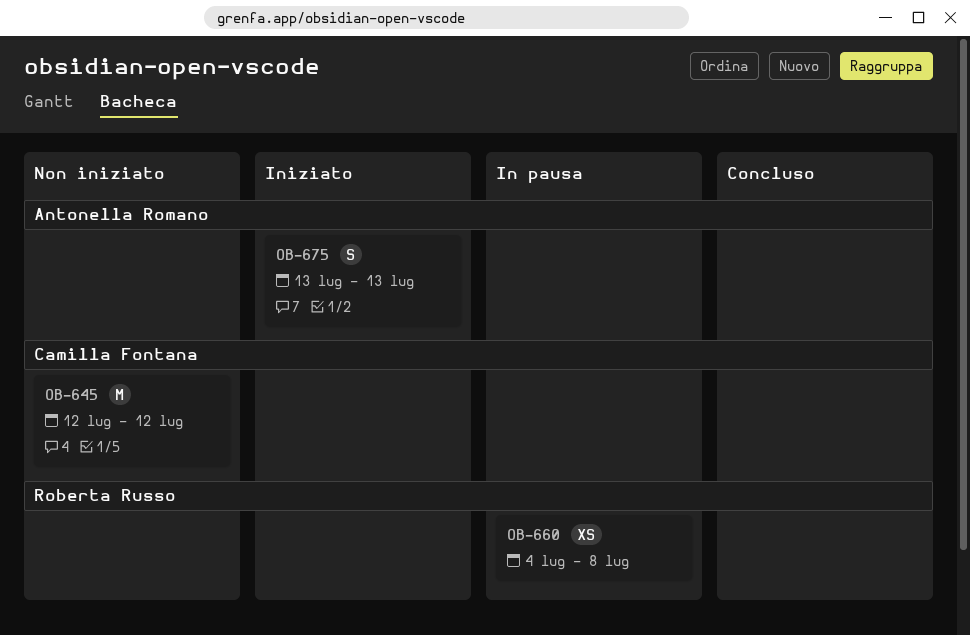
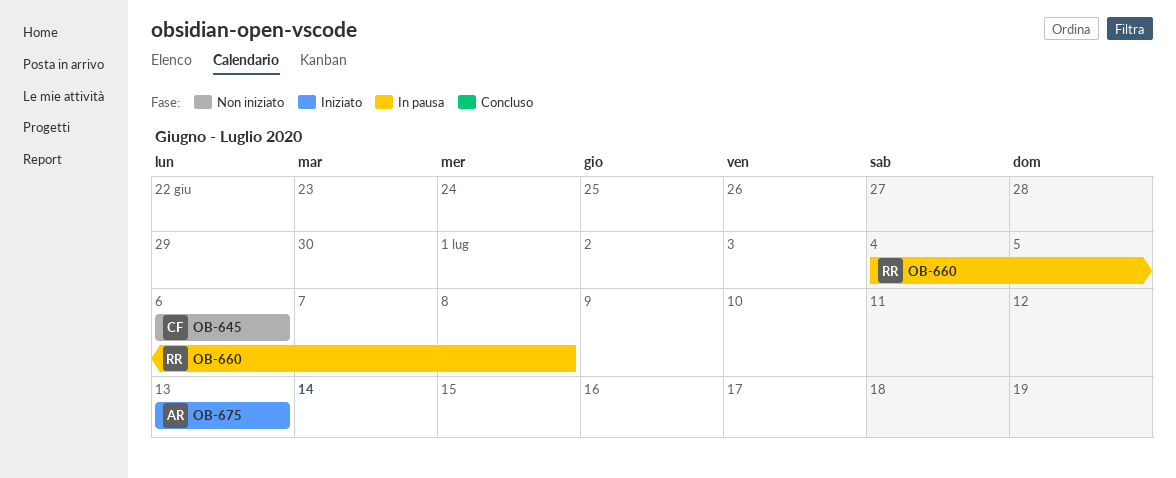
OB-645, start: Jul 12 -> Jul 6
OB-645, due: Jul 12 -> Jul 6

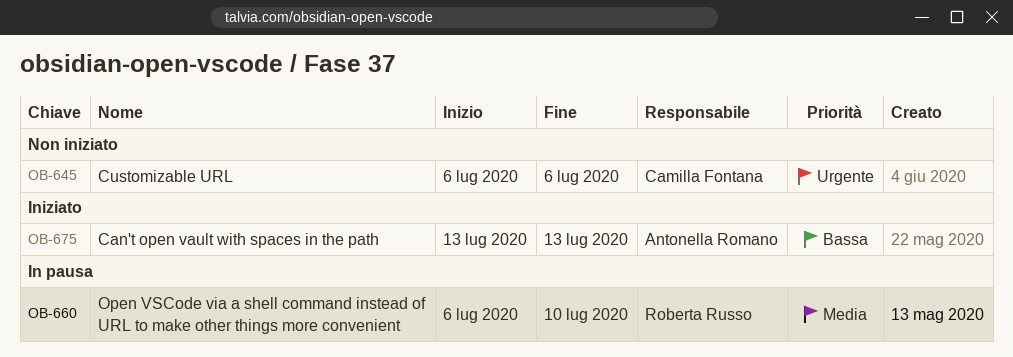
OB-660, start: Jul 4 -> Jul 6
OB-660, due: Jul 8 -> Jul 10

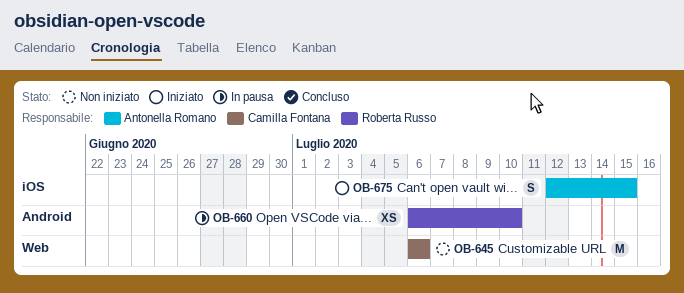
OB-675, start: Jul 13 -> Jul 12
OB-675, due: Jul 13 -> Jul 15

